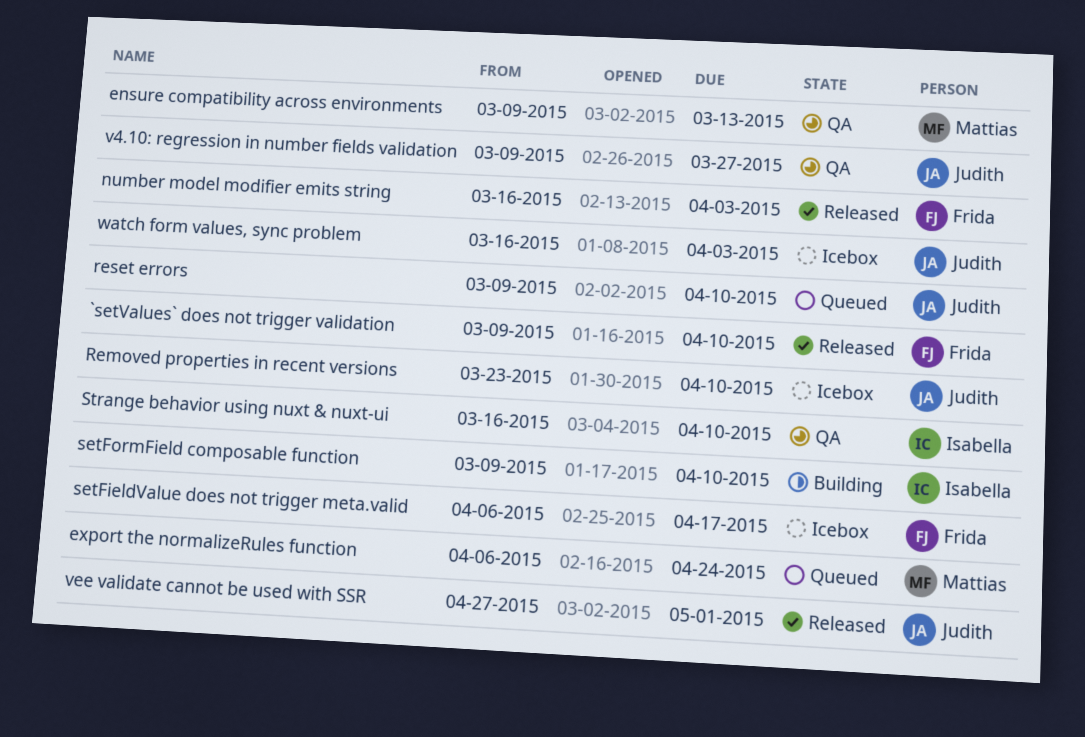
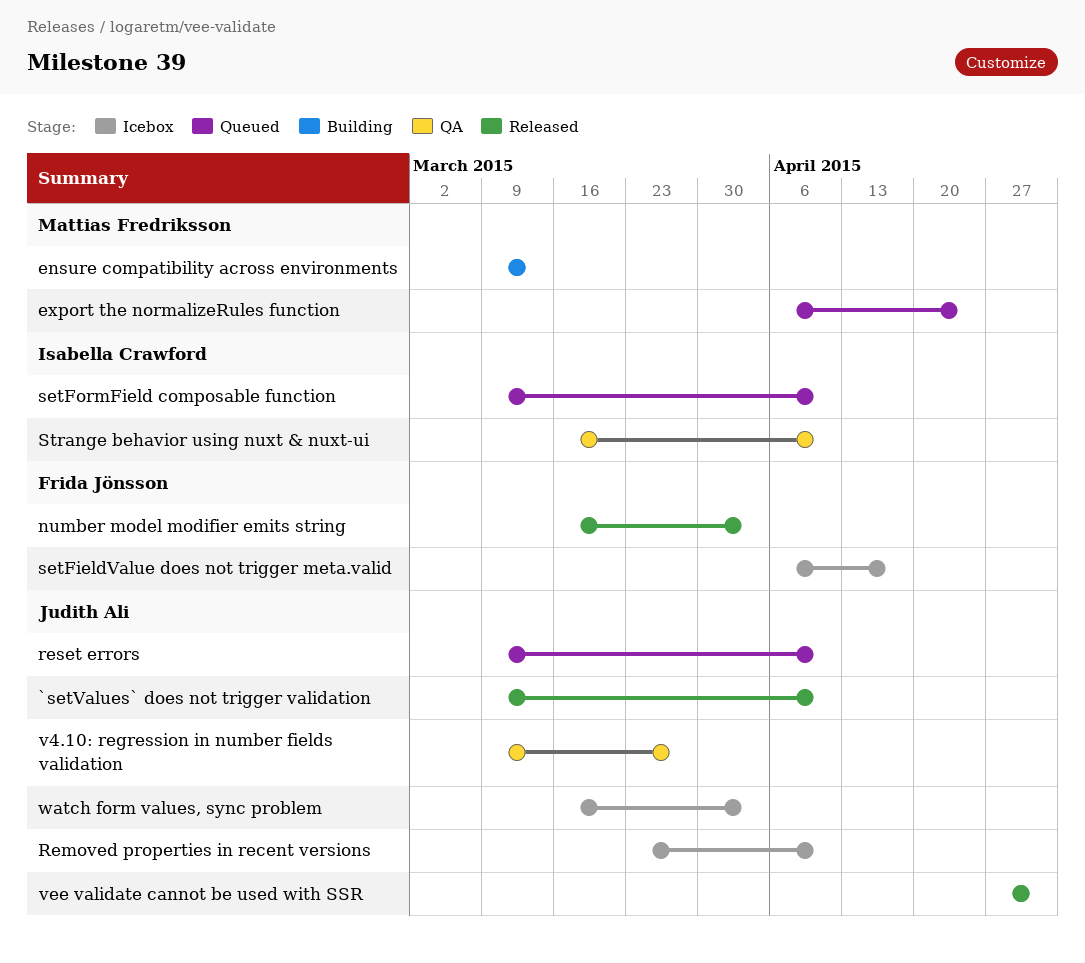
`setValues` does not trigger validation, owner: Frida Jönsson -> Judith Ali
ensure compatibility across environments, status: QA -> Building
setFormField composable function, status: Building -> Queued

